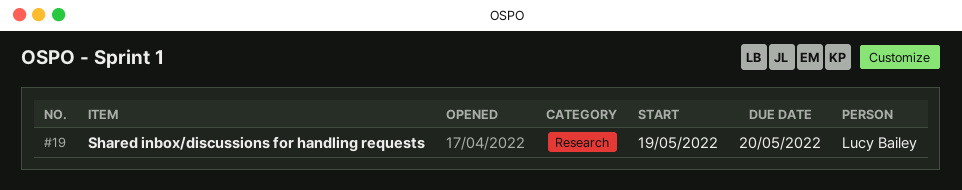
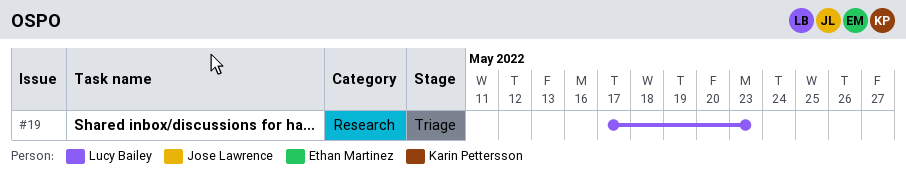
#19, start: May 19 -> May 17
#19, due: May 20 -> May 23

